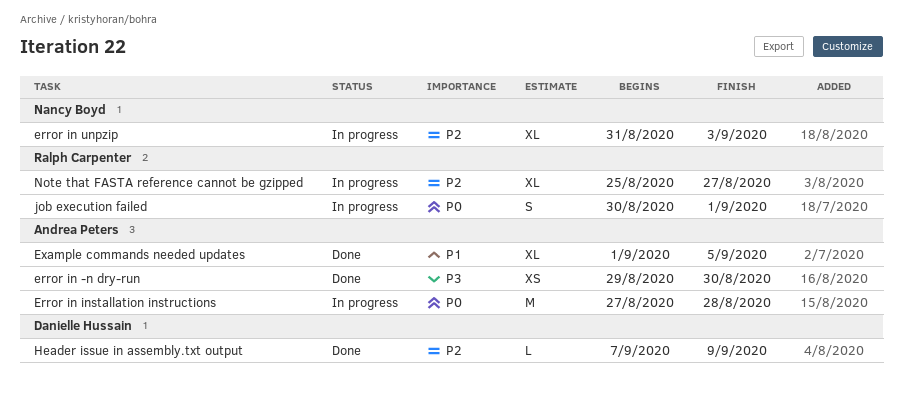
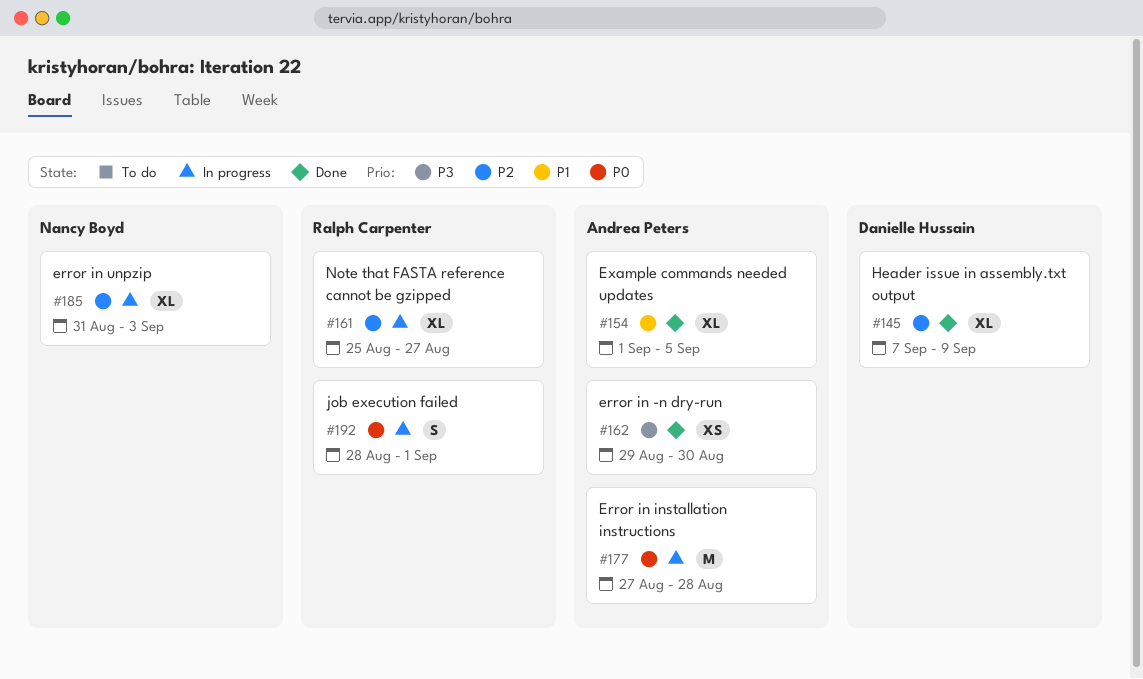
Header issue in assembly.txt output, estimate: L -> XL
job execution failed, start: Aug 30 -> Aug 28

